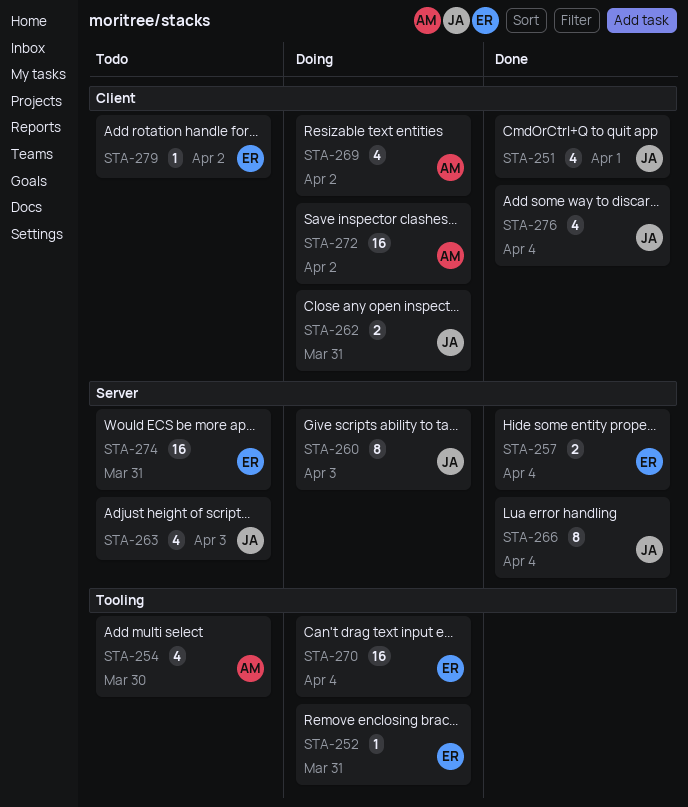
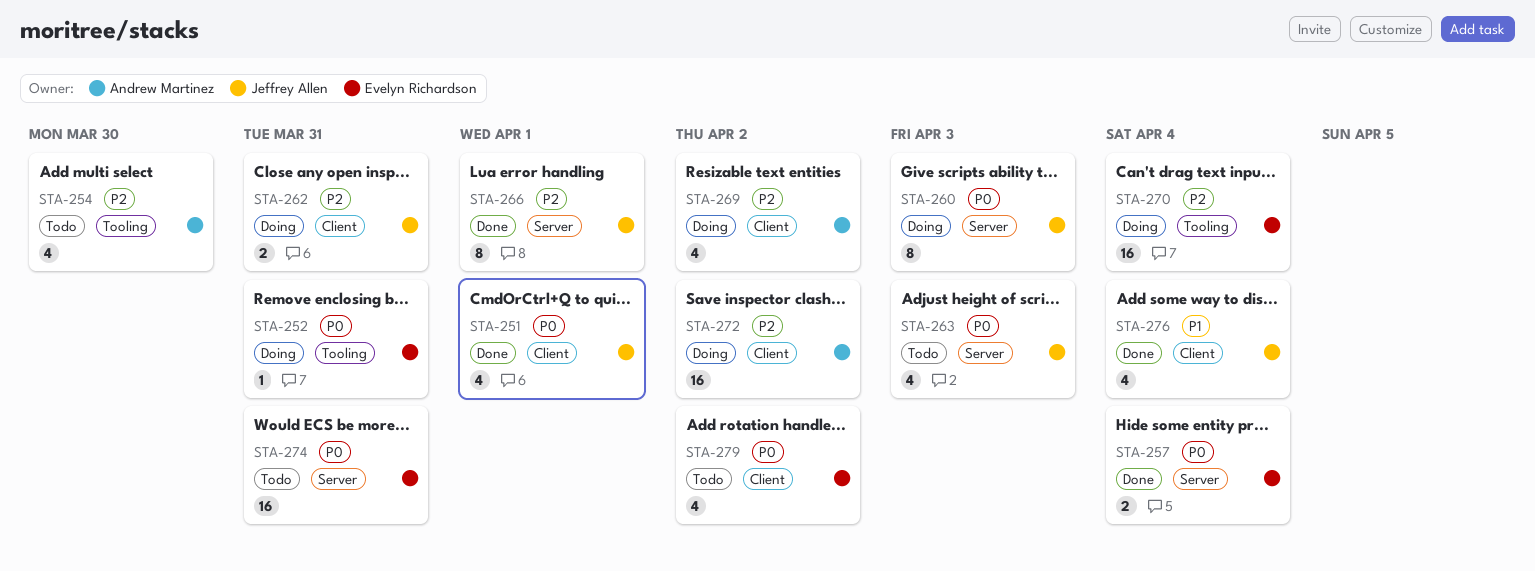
STA-266, due: Apr 4 -> Apr 1
STA-279, estimate: 1 -> 4

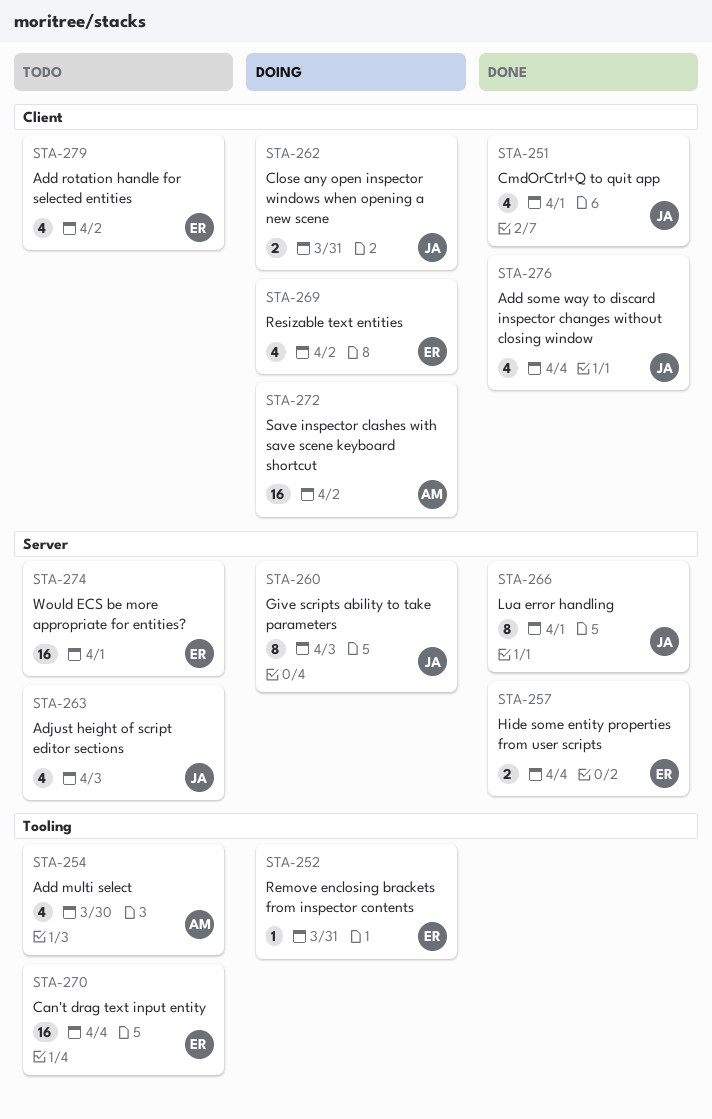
STA-269, owner: Andrew Martinez -> Evelyn Richardson
STA-270, status: Doing -> Todo
STA-274, due: Mar 31 -> Apr 1

